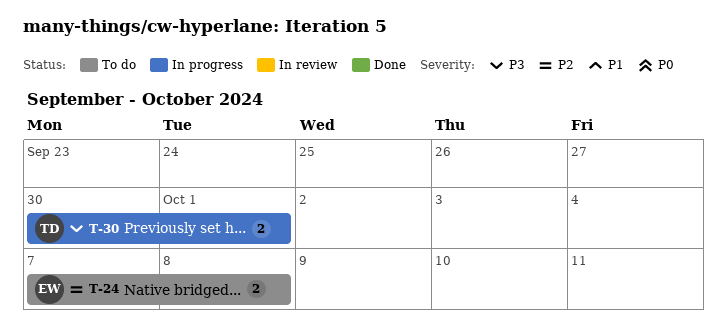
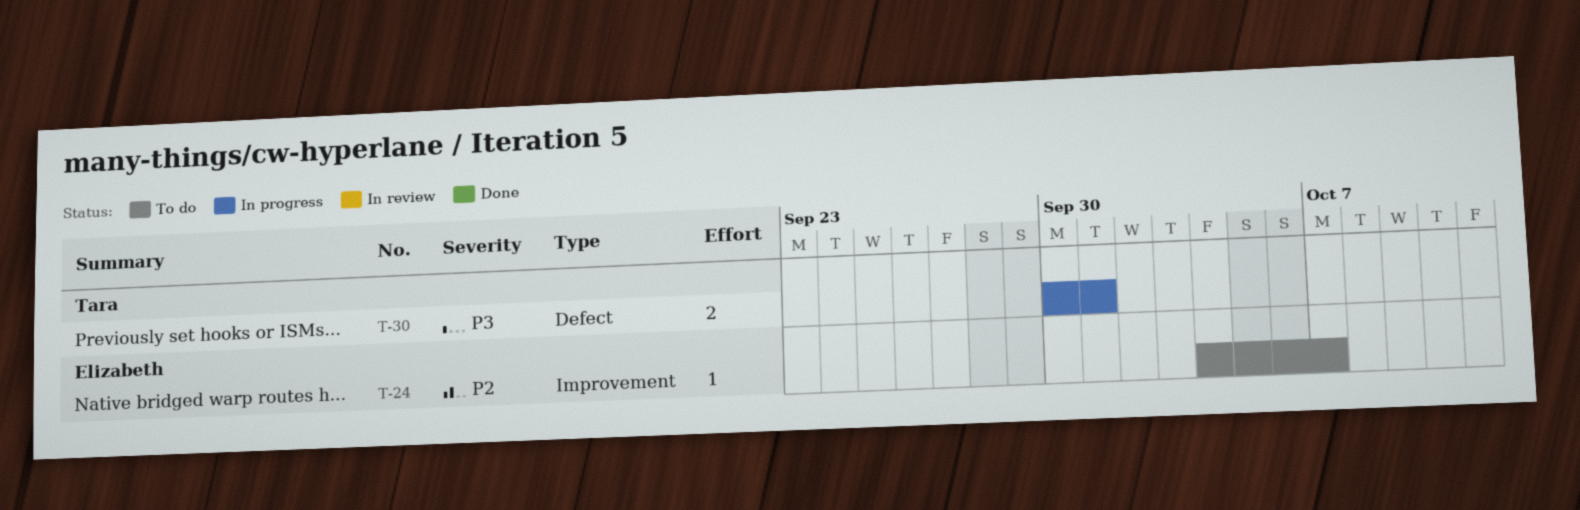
T-24, estimate: 2 -> 1
T-24, start: Oct 7 -> Oct 4
T-24, due: Oct 8 -> Oct 7

